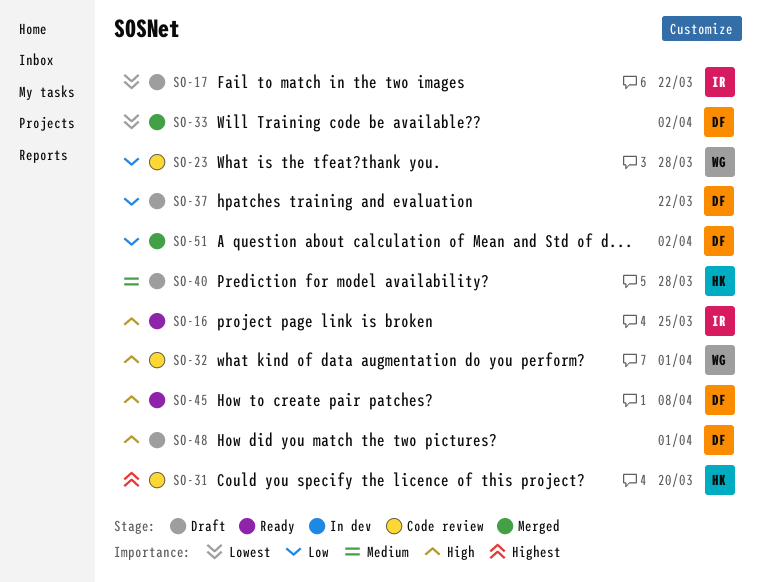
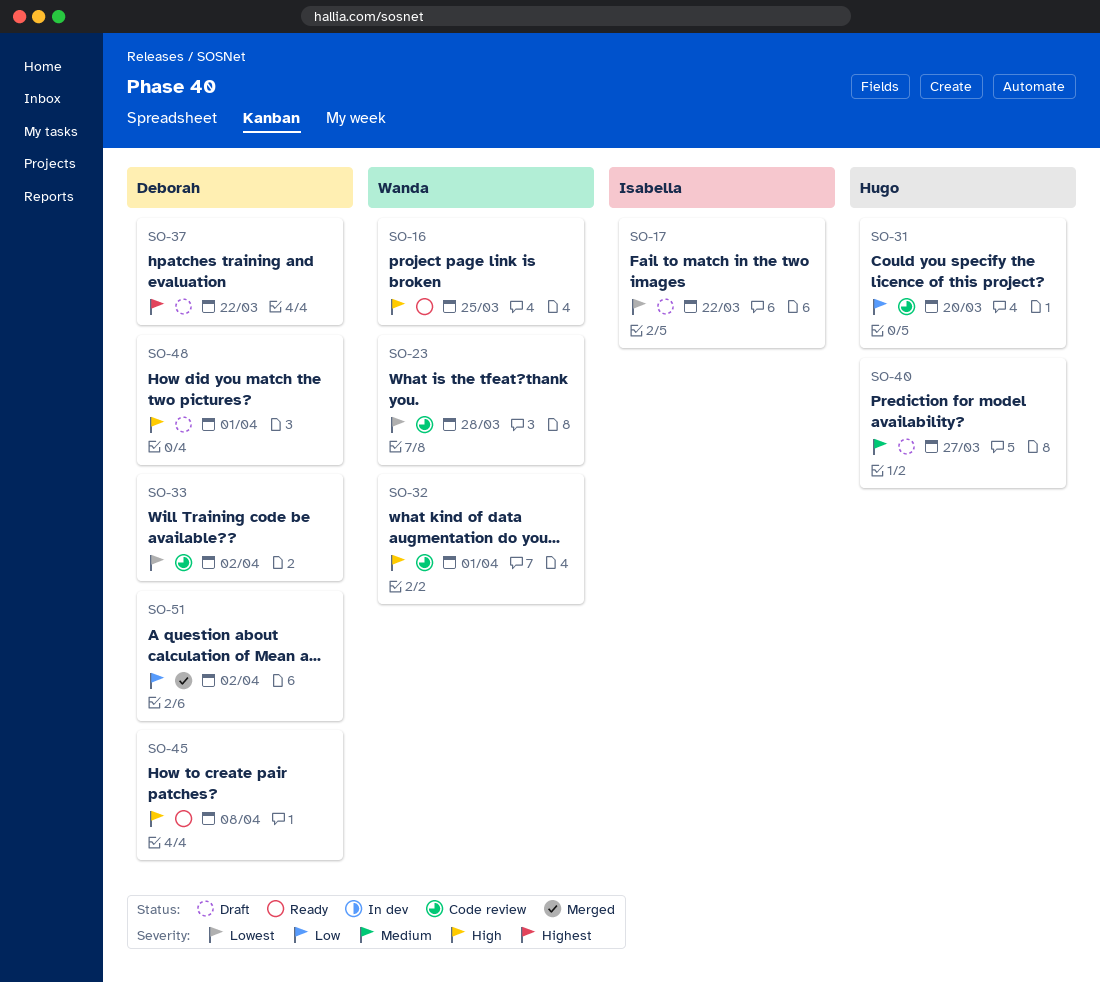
SO-16, owner: Isabella -> Wanda
SO-23, priority: Low -> Lowest
SO-31, priority: Highest -> Low
SO-33, status: Merged -> Code review
SO-37, priority: Low -> Highest
SO-40, due: Mar 28 -> Mar 27

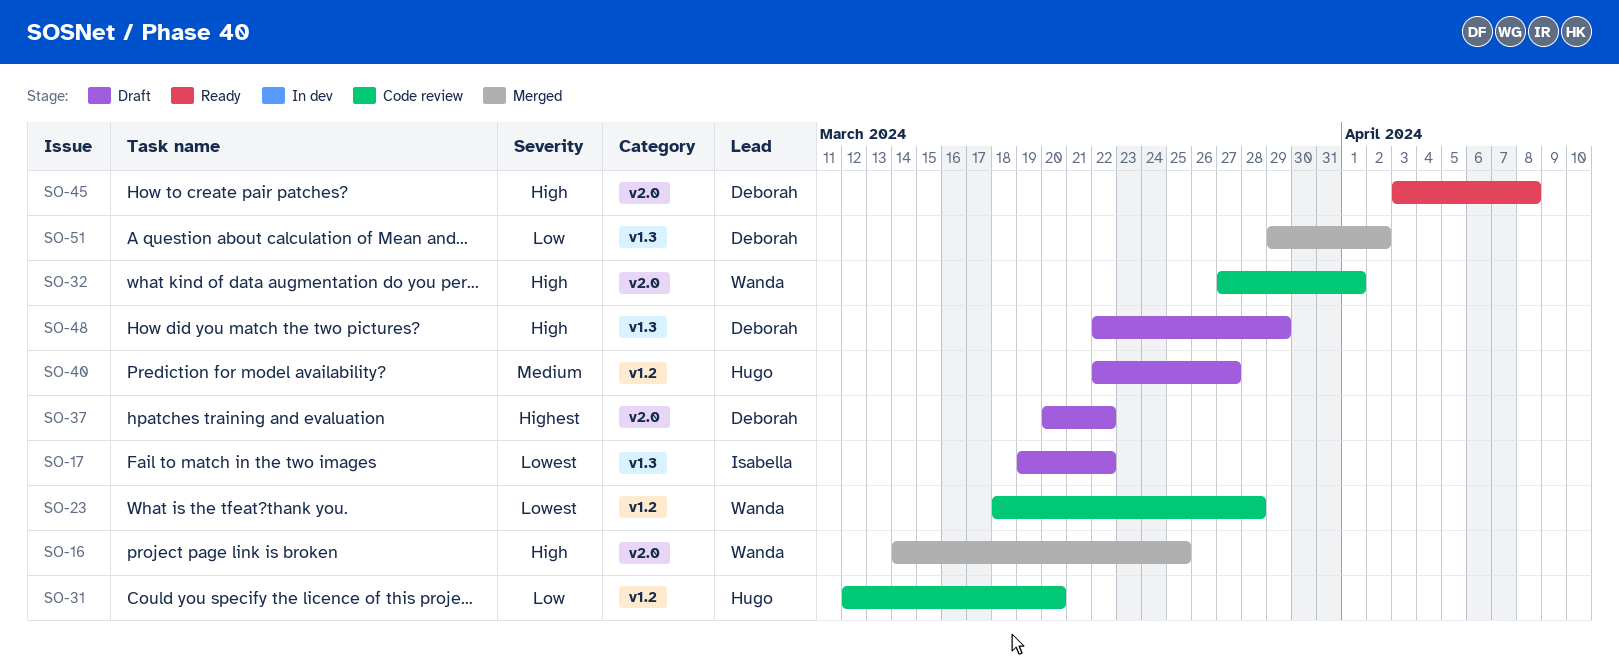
SO-16, status: Ready -> Merged
SO-33: present -> none
SO-48, due: Apr 1 -> Mar 29

